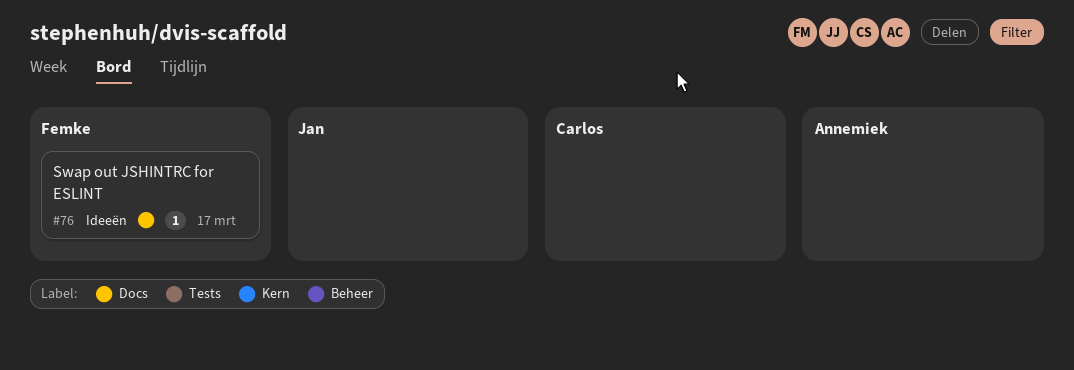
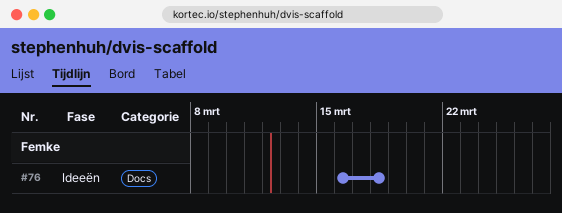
#76, due: Mar 17 -> Mar 18

